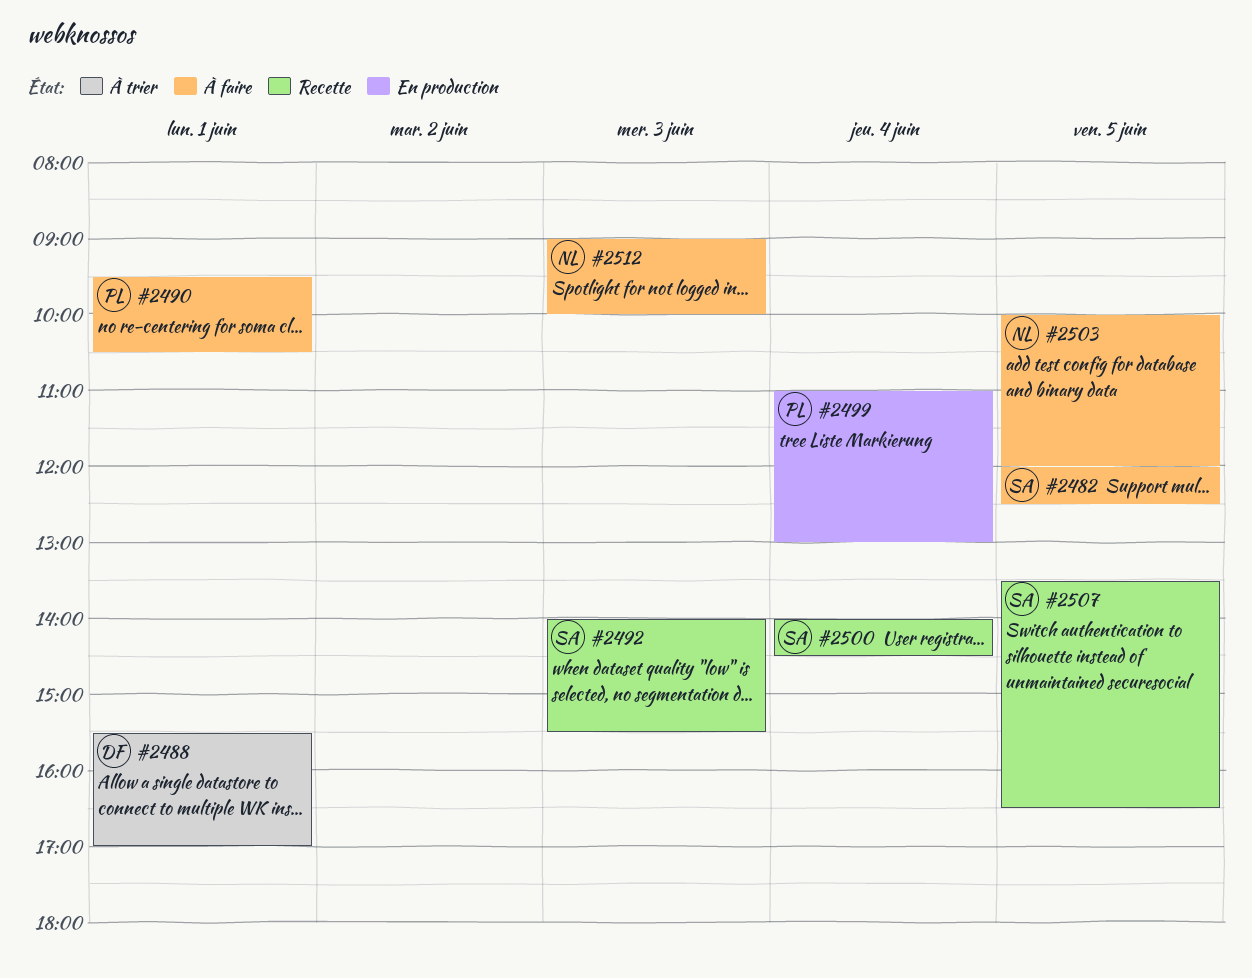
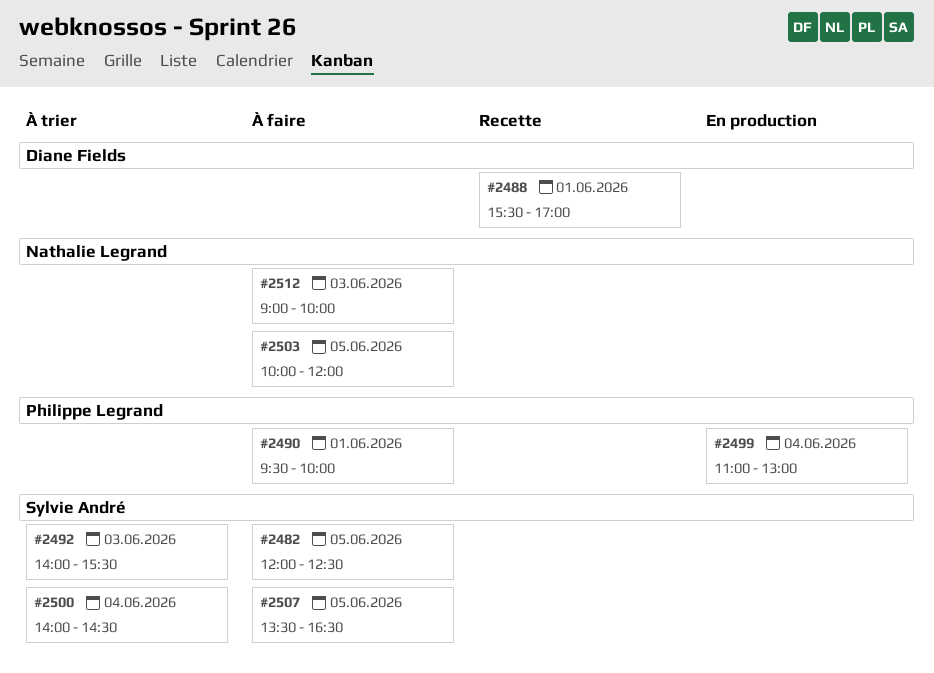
#2488, status: À trier -> Recette
#2490, ends: 10:30 -> 10:00
#2492, status: Recette -> À trier
#2500, status: Recette -> À trier
#2507, status: Recette -> À faire

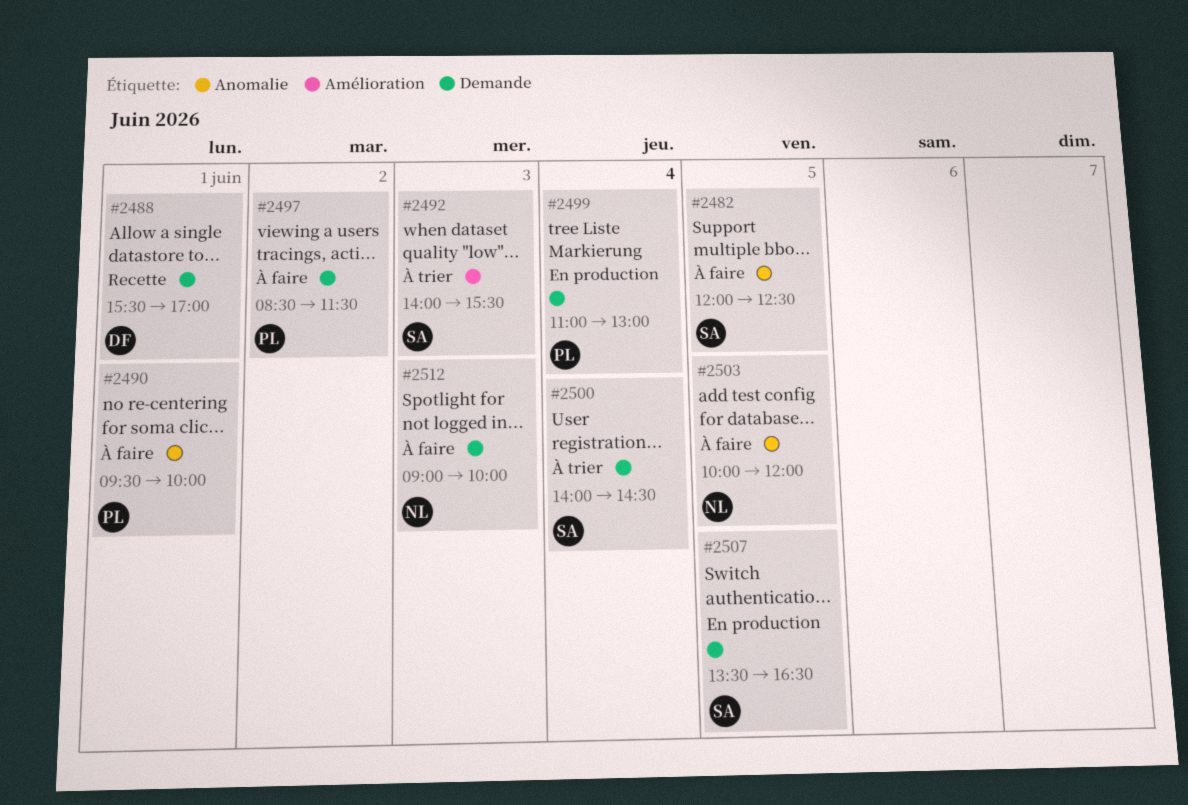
#2497: none -> present
#2507, status: À faire -> En production

